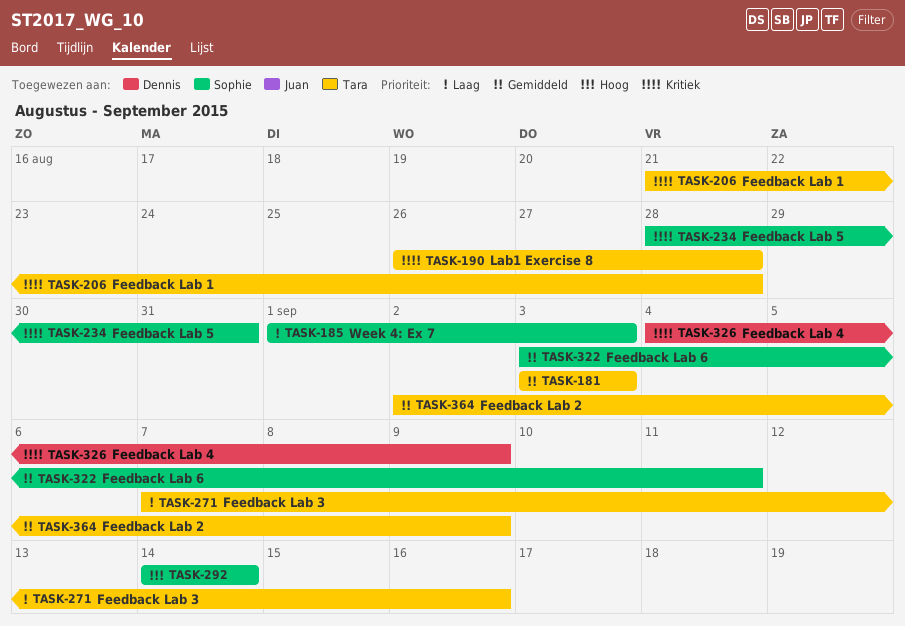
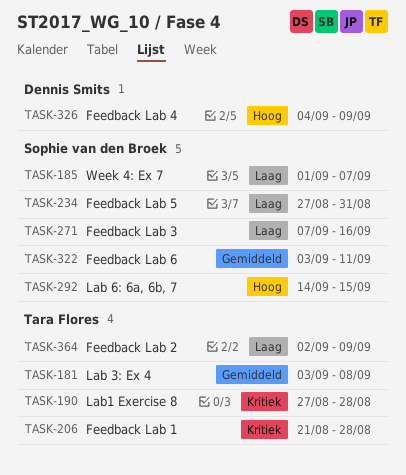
TASK-181, due: Sep 3 -> Sep 8
TASK-185, due: Sep 3 -> Sep 7
TASK-190, start: Aug 26 -> Aug 27
TASK-234, priority: Kritiek -> Laag
TASK-234, start: Aug 28 -> Aug 27
TASK-271, owner: Tara Flores -> Sophie van den Broek
TASK-292, due: Sep 14 -> Sep 15
TASK-326, priority: Kritiek -> Hoog
TASK-364, priority: Gemiddeld -> Laag

